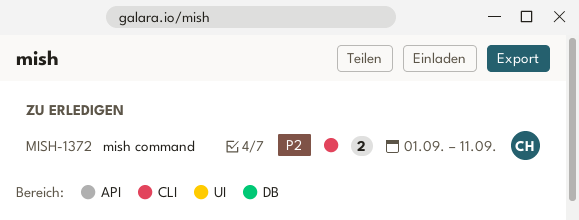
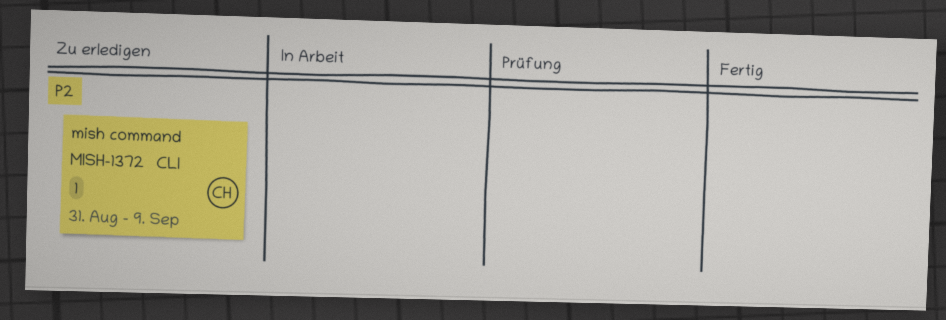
MISH-1372, estimate: 2 -> 1
MISH-1372, start: Sep 1 -> Aug 31
MISH-1372, due: Sep 11 -> Sep 9

